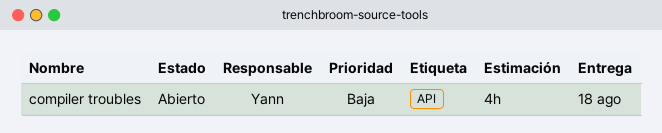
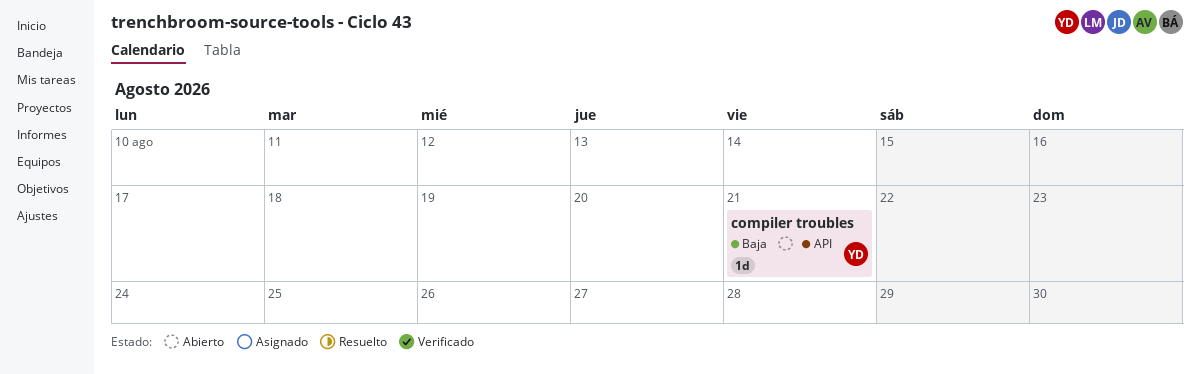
compiler troubles, estimate: 4h -> 1d
compiler troubles, due: Aug 18 -> Aug 21

